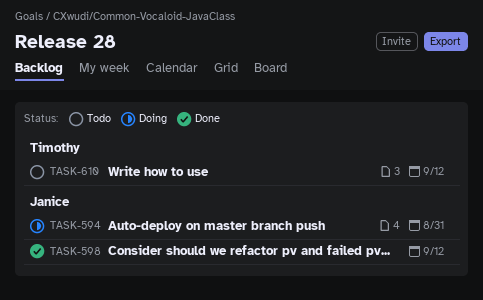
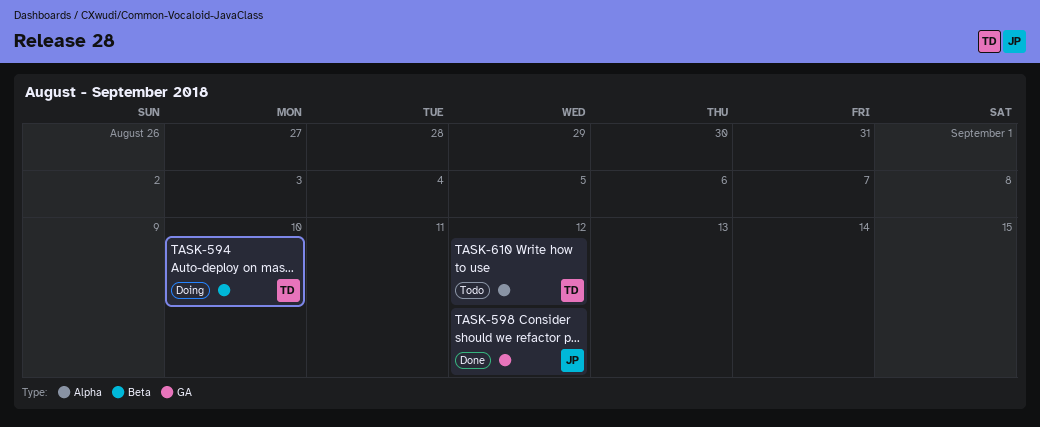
TASK-594, owner: Janice -> Timothy
TASK-594, due: Aug 31 -> Sep 10

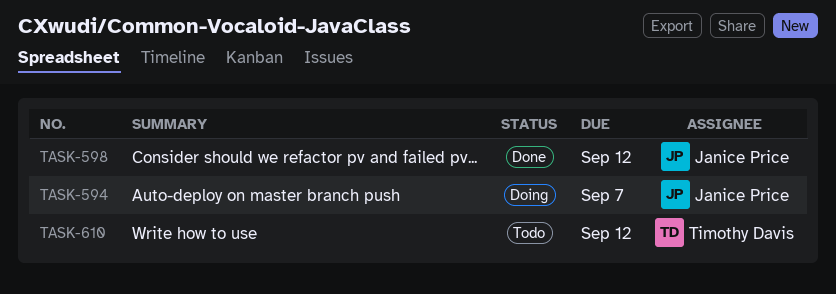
TASK-594, owner: Timothy Davis -> Janice Price
TASK-594, due: Sep 10 -> Sep 7

